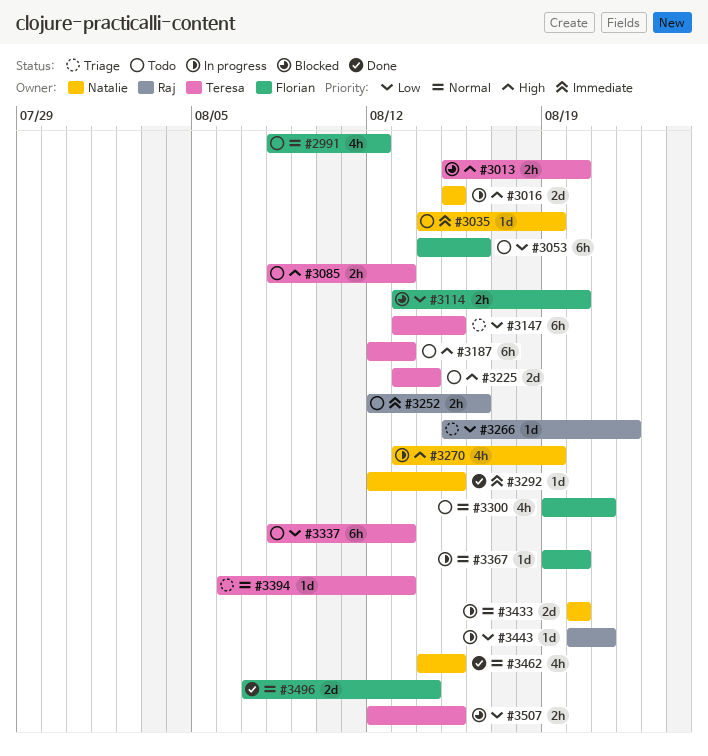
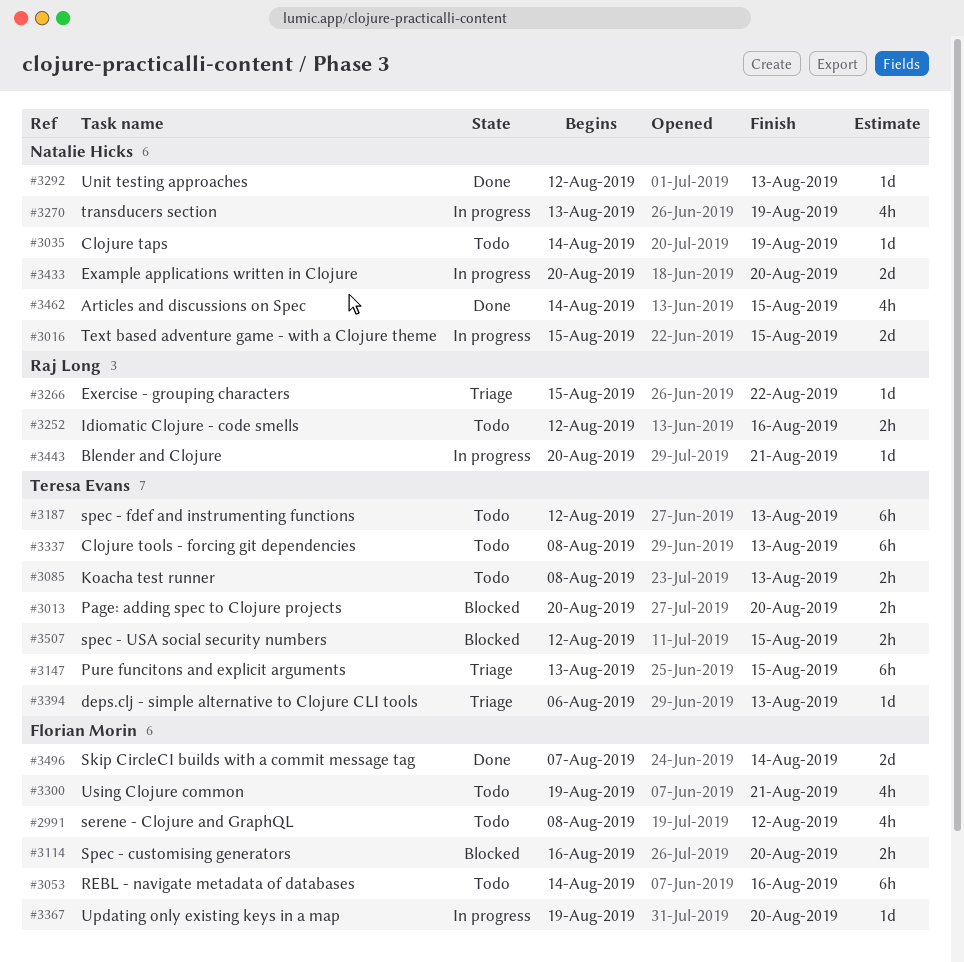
#3013, start: Aug 15 -> Aug 20
#3114, start: Aug 13 -> Aug 16
#3225: present -> none
#3292, due: Aug 15 -> Aug 13

